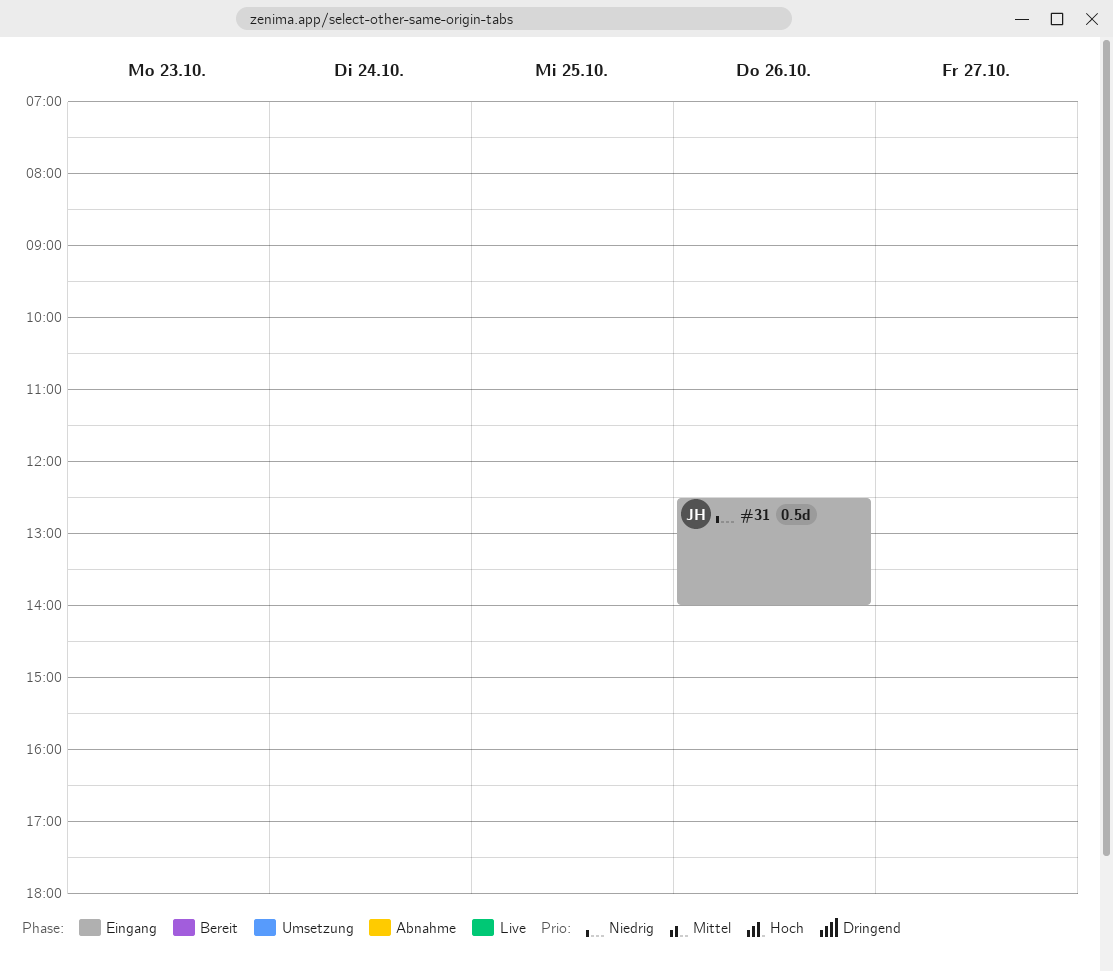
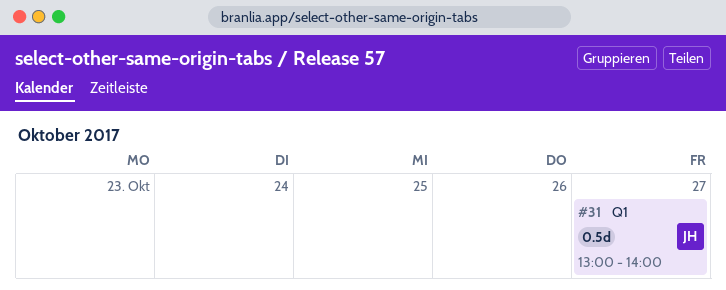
#31, day: Oct 26 -> Oct 27
#31, begins: 12:30 -> 13:00

